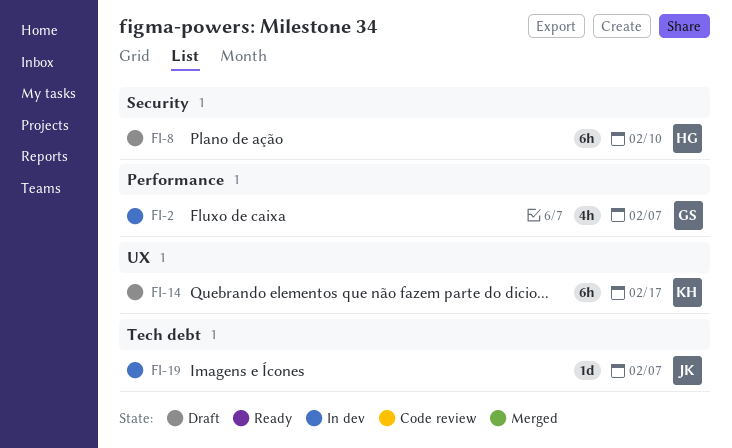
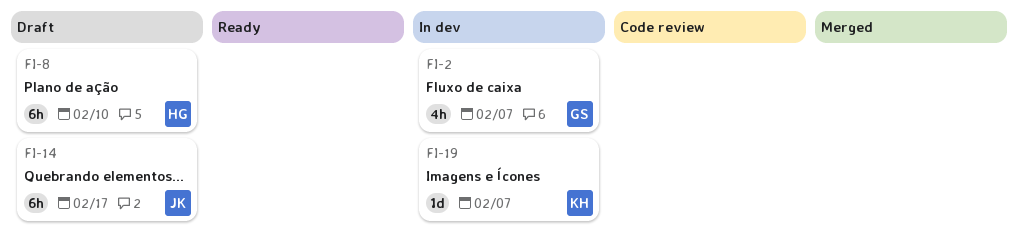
FI-14, owner: KH -> JK
FI-19, owner: JK -> KH

